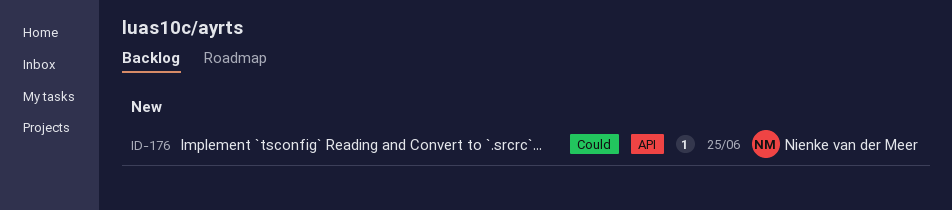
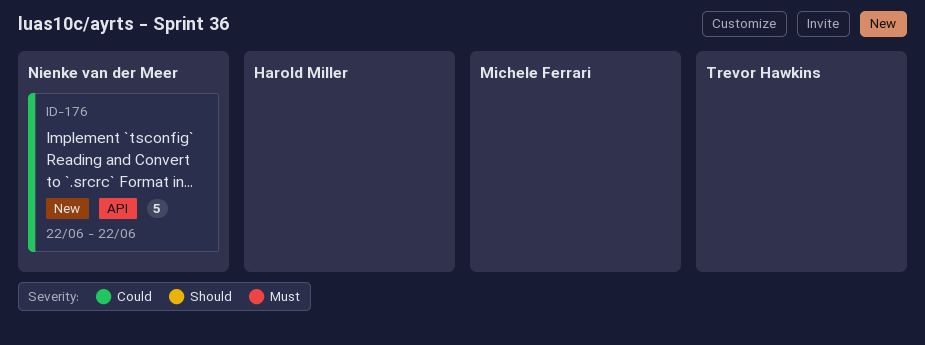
ID-176, estimate: 1 -> 5
ID-176, due: Jun 25 -> Jun 22

